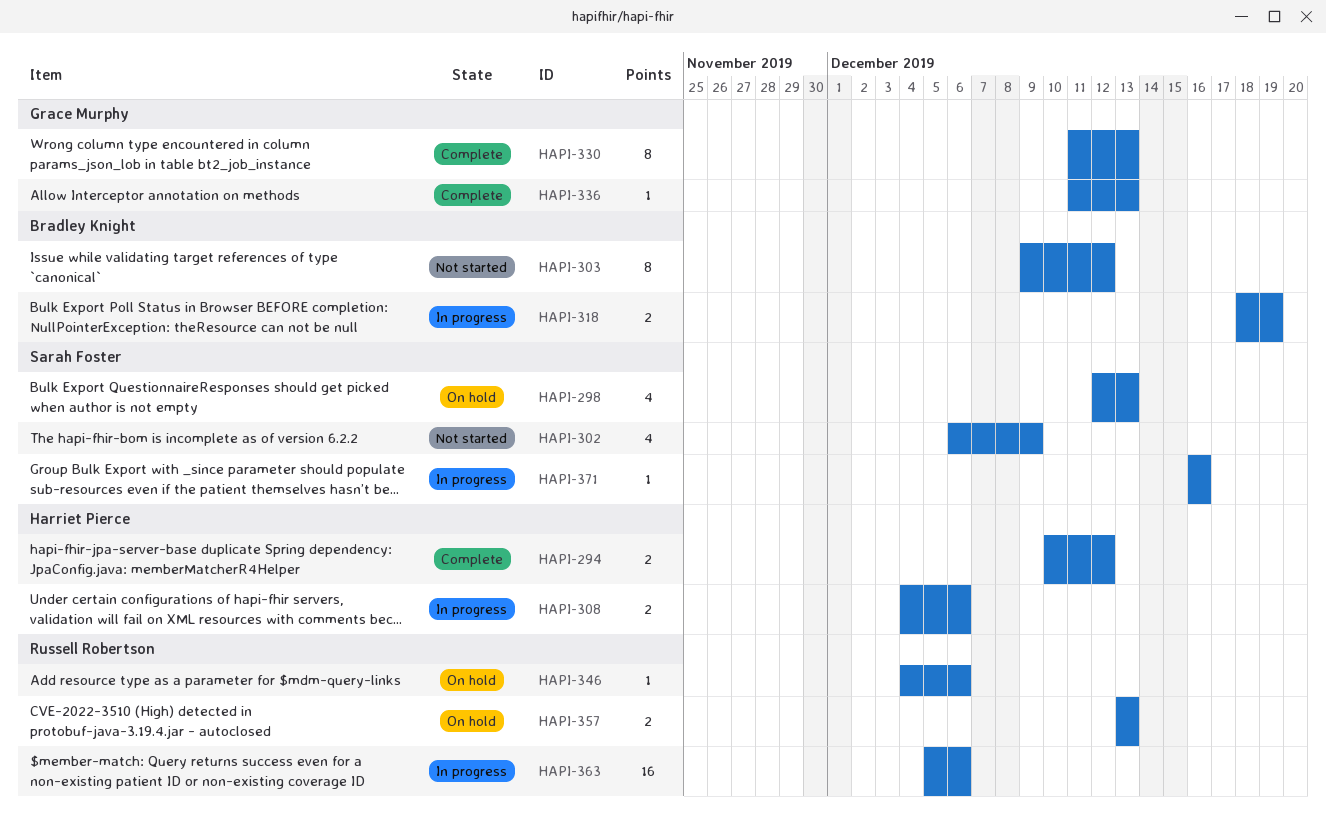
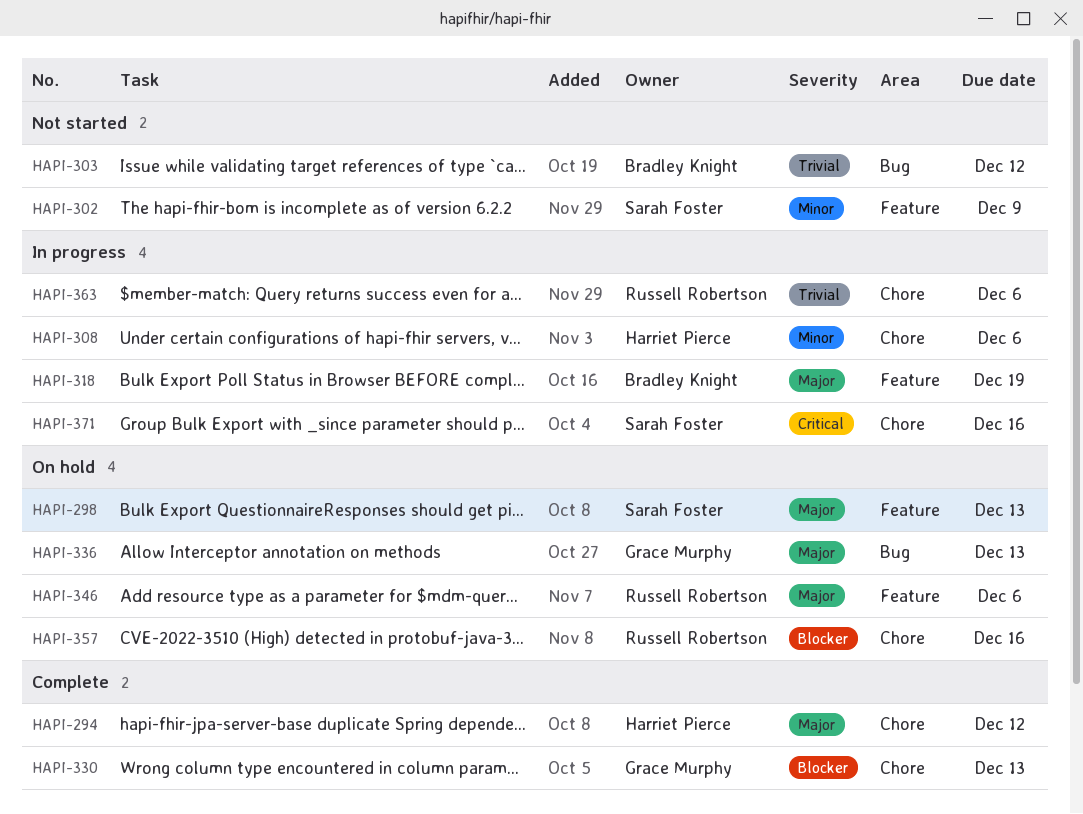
HAPI-336, status: Complete -> On hold
HAPI-357, due: Dec 13 -> Dec 16

